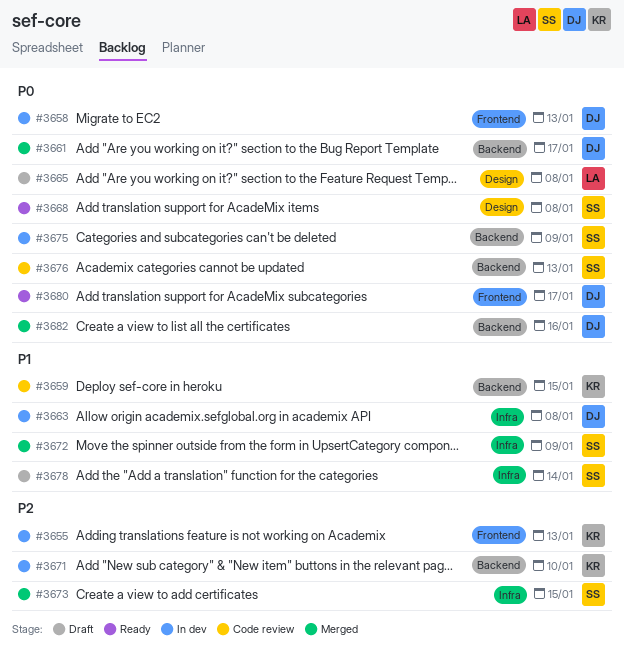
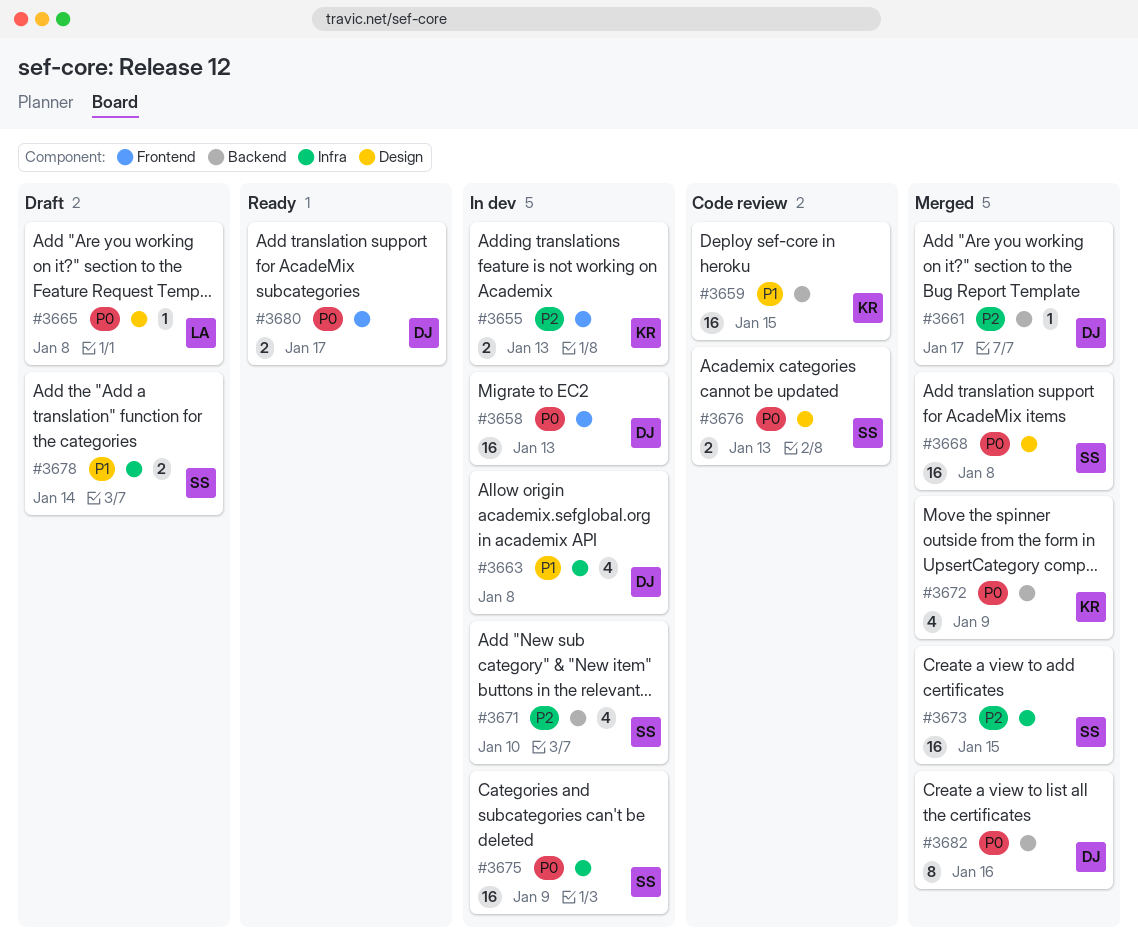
#3661, priority: P0 -> P2
#3668, status: Ready -> Merged
#3671, owner: KR -> SS
#3672, owner: SS -> KR
#3672, priority: P1 -> P0
#3672, label: Infra -> Backend
#3675, label: Backend -> Infra
#3676, label: Backend -> Design

